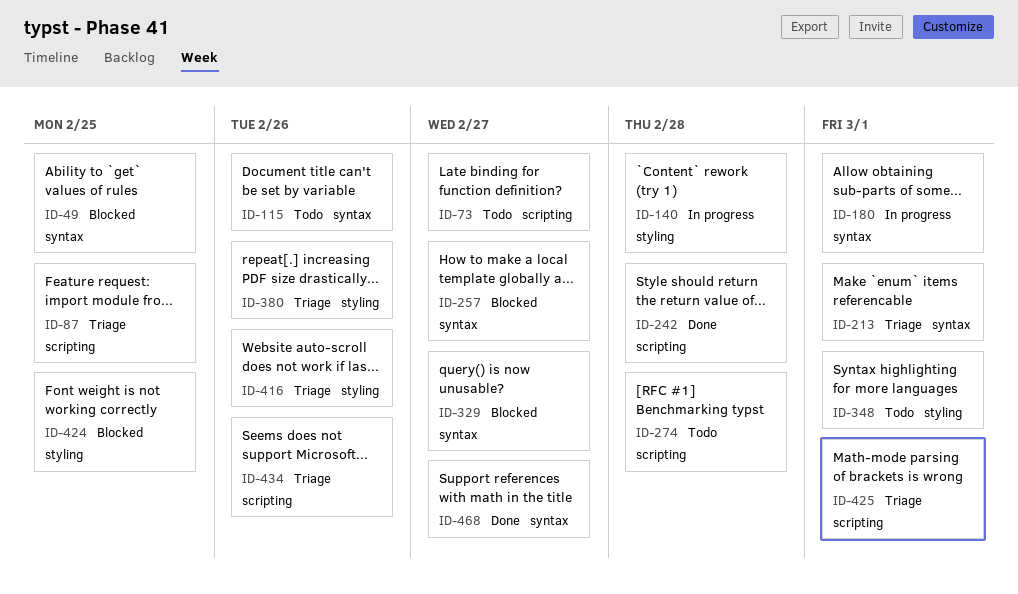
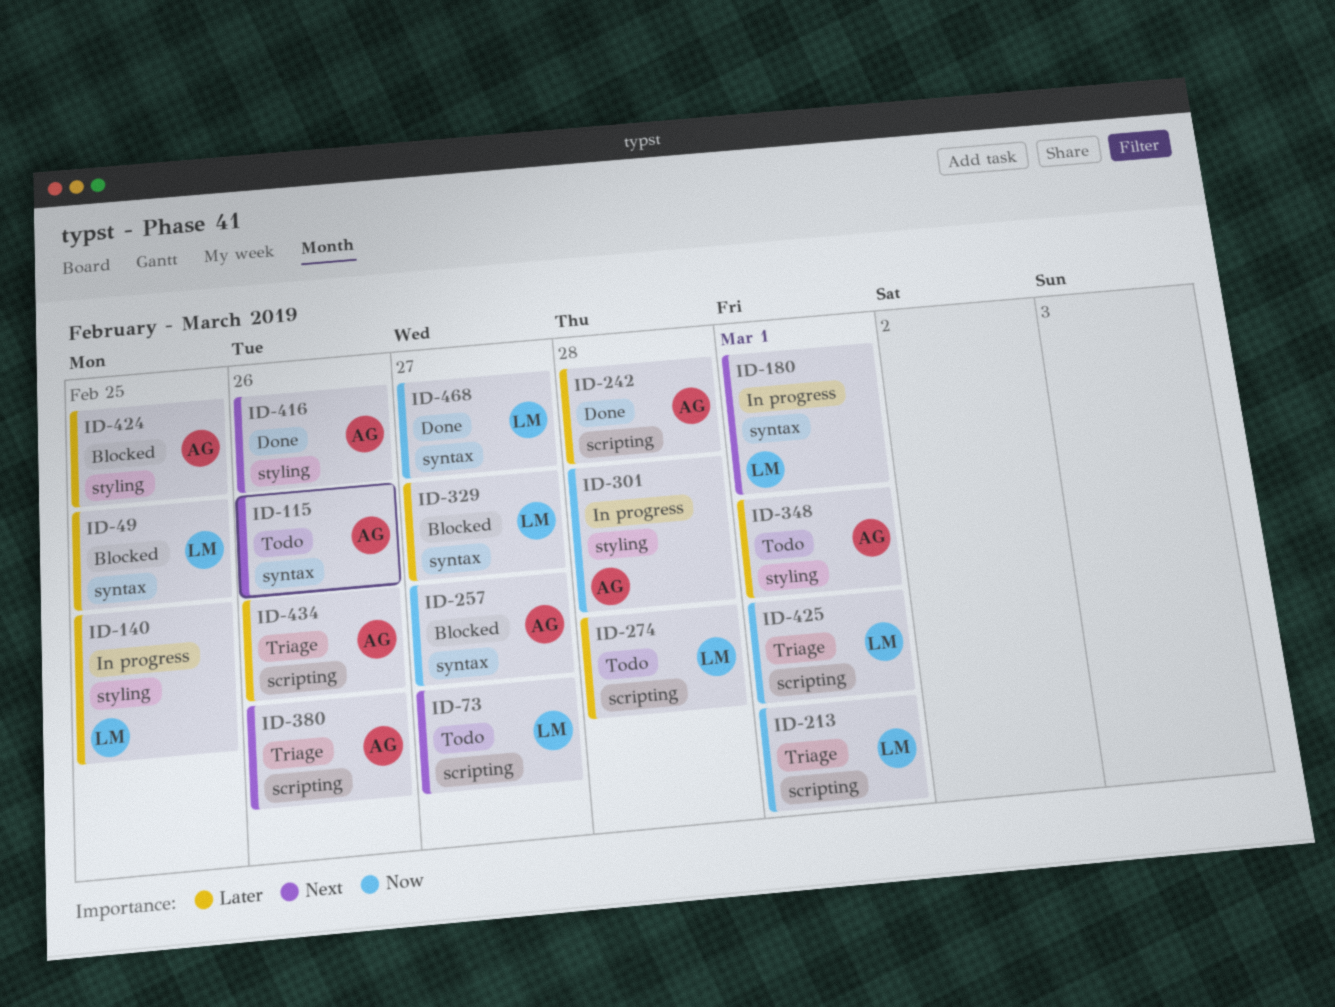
ID-87: present -> none
ID-140, due: Feb 28 -> Feb 25
ID-213, label: syntax -> scripting
ID-301: none -> present
ID-380, label: styling -> scripting
ID-416, status: Triage -> Done

